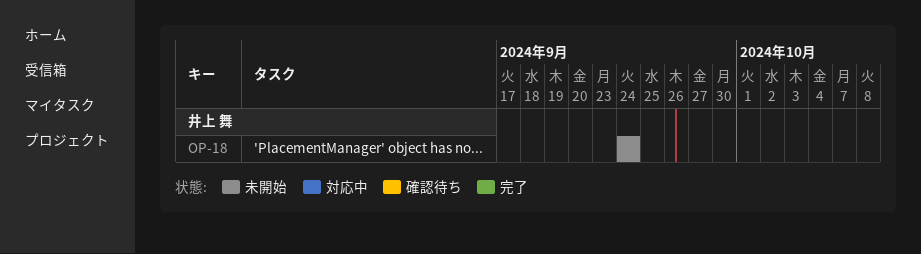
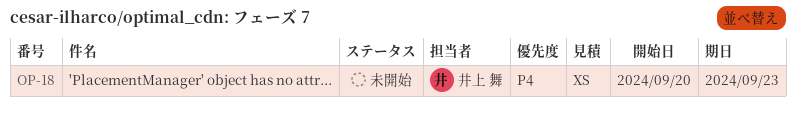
OP-18, start: Sep 24 -> Sep 20
OP-18, due: Sep 24 -> Sep 23

